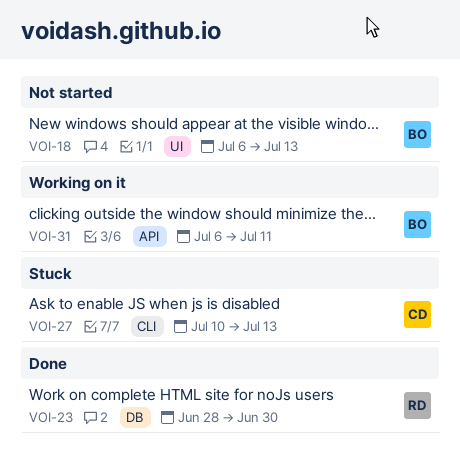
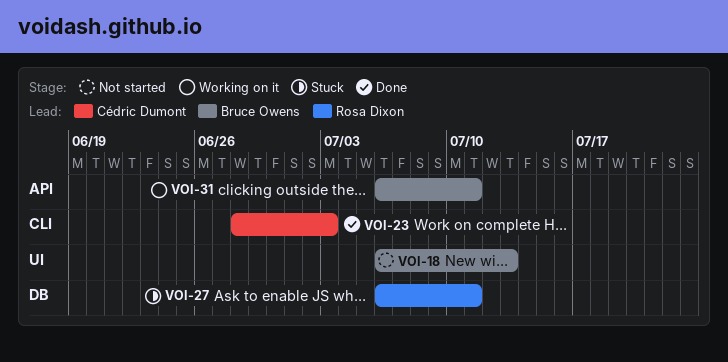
VOI-23, owner: Rosa Dixon -> Cédric Dumont
VOI-23, label: DB -> CLI
VOI-23, due: Jun 30 -> Jul 3
VOI-27, owner: Cédric Dumont -> Rosa Dixon
VOI-27, label: CLI -> DB
VOI-27, start: Jul 10 -> Jul 6
VOI-27, due: Jul 13 -> Jul 11

